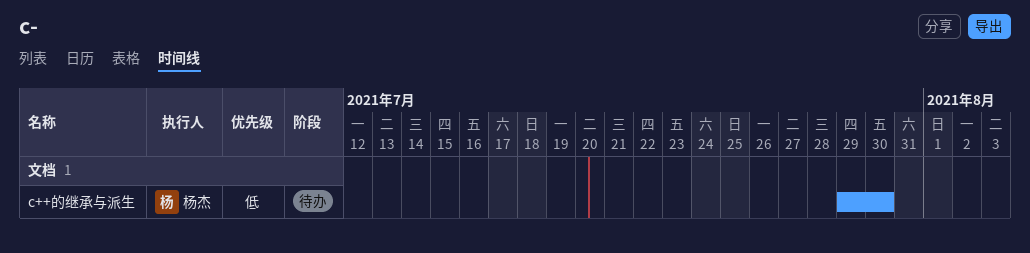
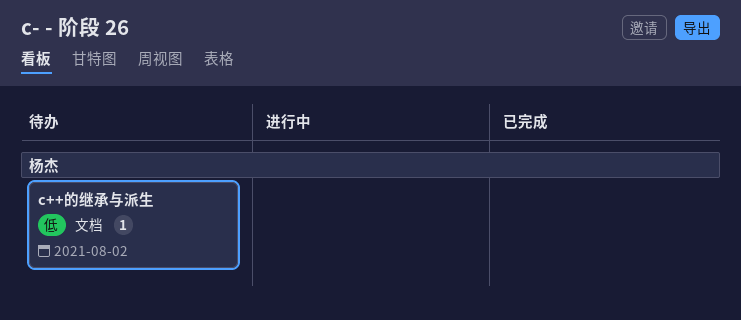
c++的继承与派生, due: Jul 30 -> Aug 2

